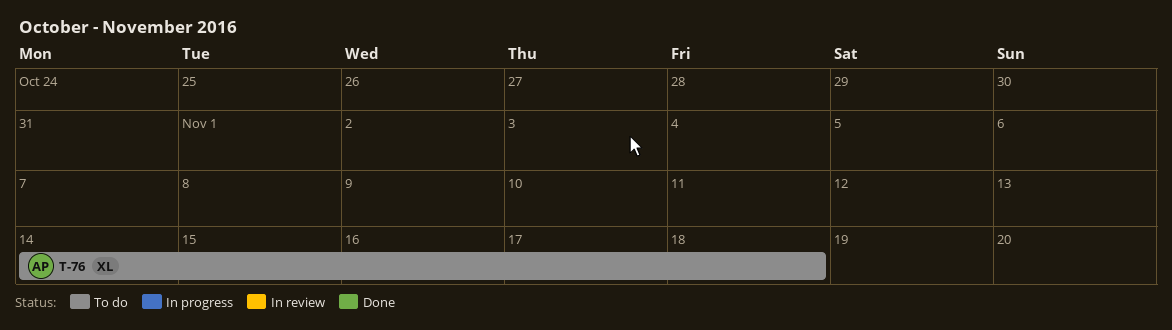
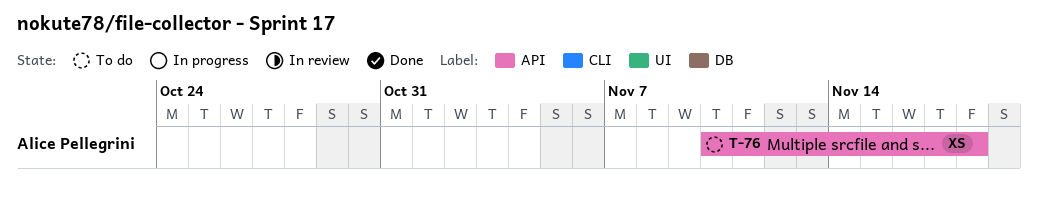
T-76, estimate: XL -> XS
T-76, start: Nov 14 -> Nov 10

